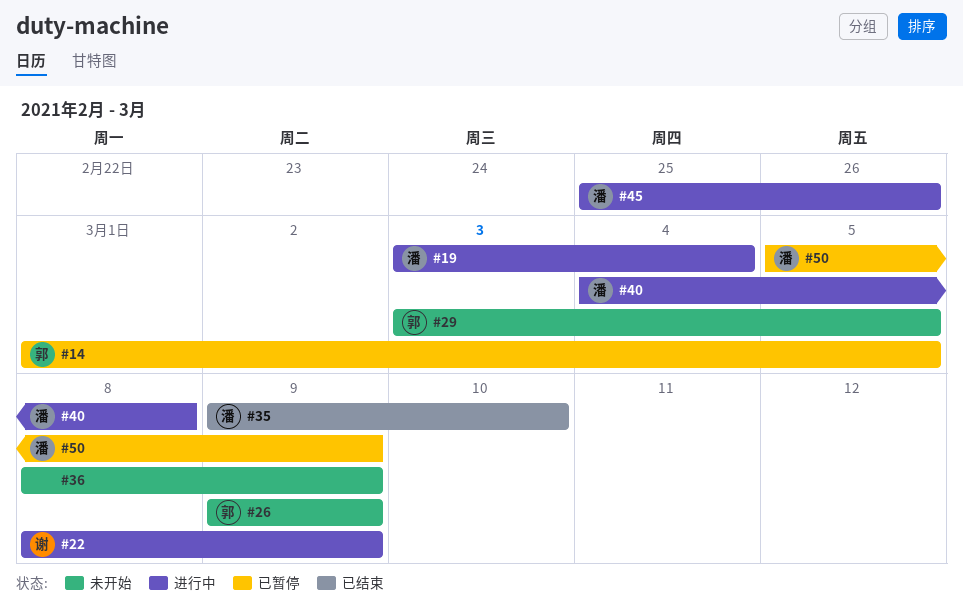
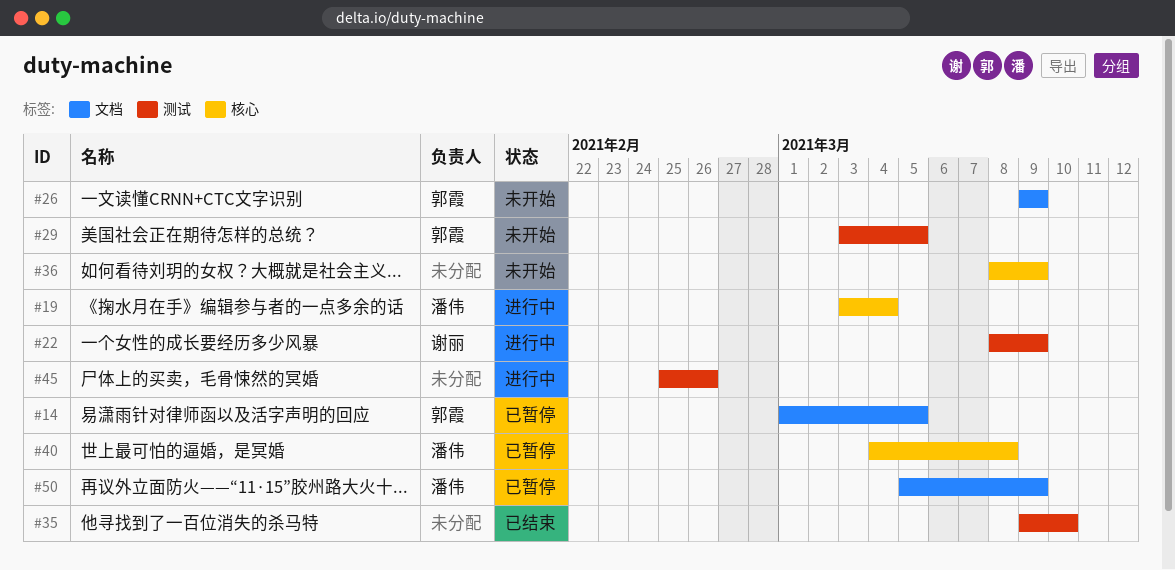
#35, owner: 潘伟 -> none
#40, status: 进行中 -> 已暂停
#45, owner: 潘伟 -> none

